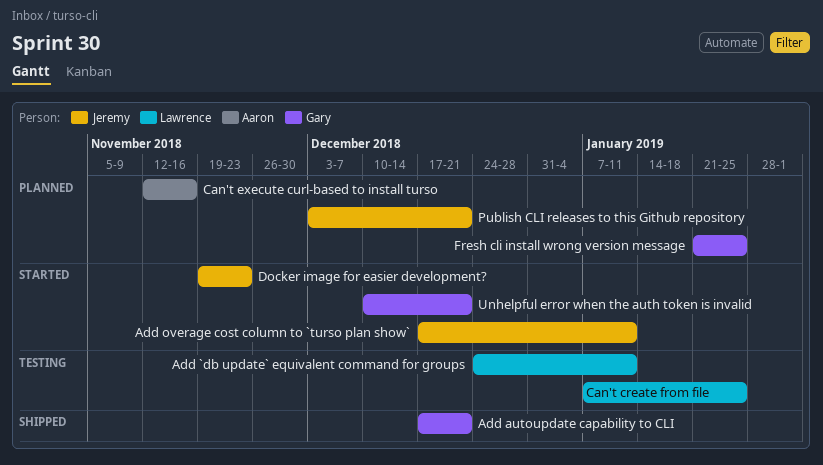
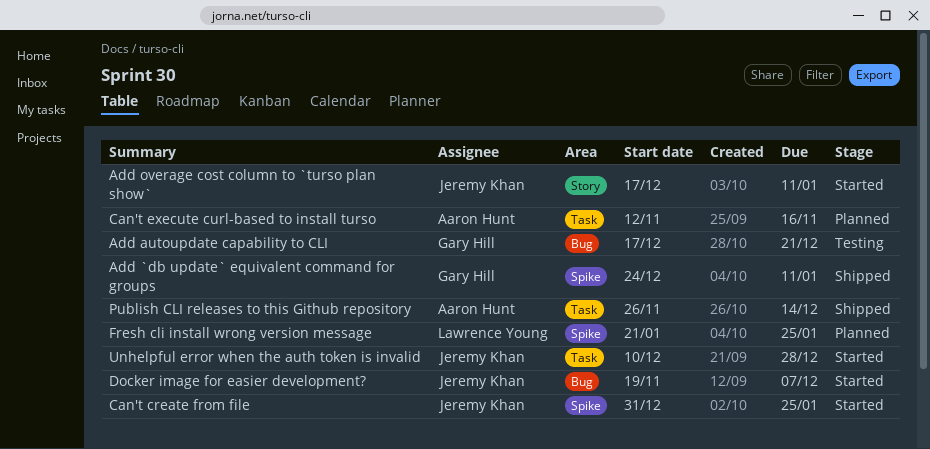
Add `db update` equivalent command for groups, status: Testing -> Shipped
Add `db update` equivalent command for groups, owner: Lawrence Young -> Gary Hill
Add autoupdate capability to CLI, status: Shipped -> Testing
Can't create from file, status: Testing -> Started
Can't create from file, owner: Lawrence Young -> Jeremy Khan
Can't create from file, start: Jan 7 -> Dec 31
Docker image for easier development?, due: Nov 23 -> Dec 7
Fresh cli install wrong version message, owner: Gary Hill -> Lawrence Young
Publish CLI releases to this Github repository, status: Planned -> Shipped
Publish CLI releases to this Github repository, owner: Jeremy Khan -> Aaron Hunt
Publish CLI releases to this Github repository, start: Dec 3 -> Nov 26
Publish CLI releases to this Github repository, due: Dec 21 -> Dec 14
Unhelpful error when the auth token is invalid, owner: Gary Hill -> Jeremy Khan
Unhelpful error when the auth token is invalid, due: Dec 21 -> Dec 28

